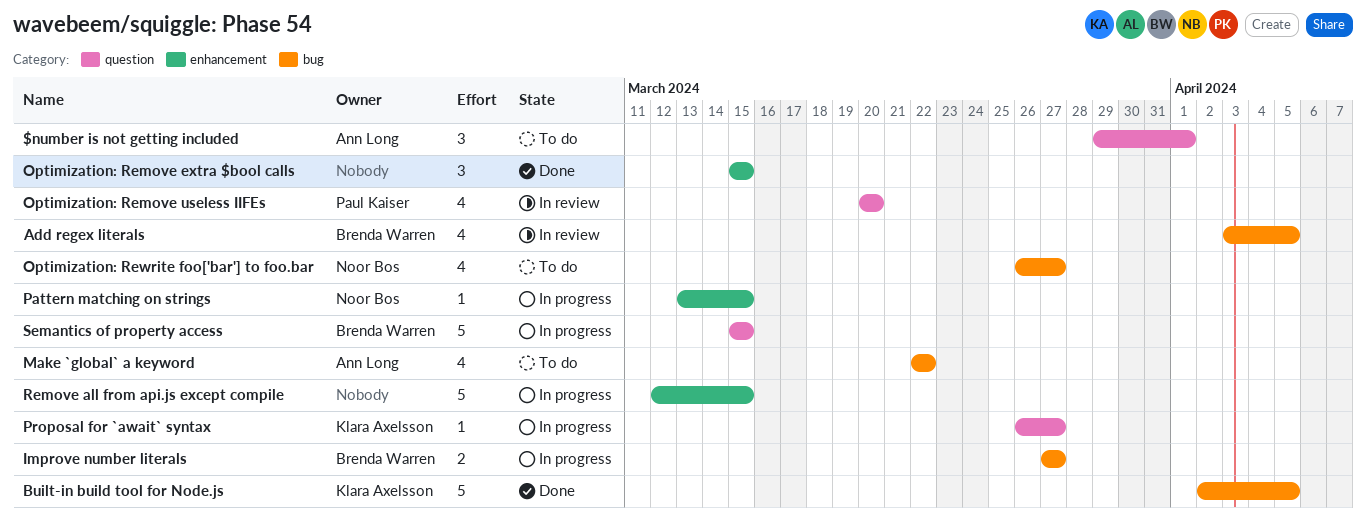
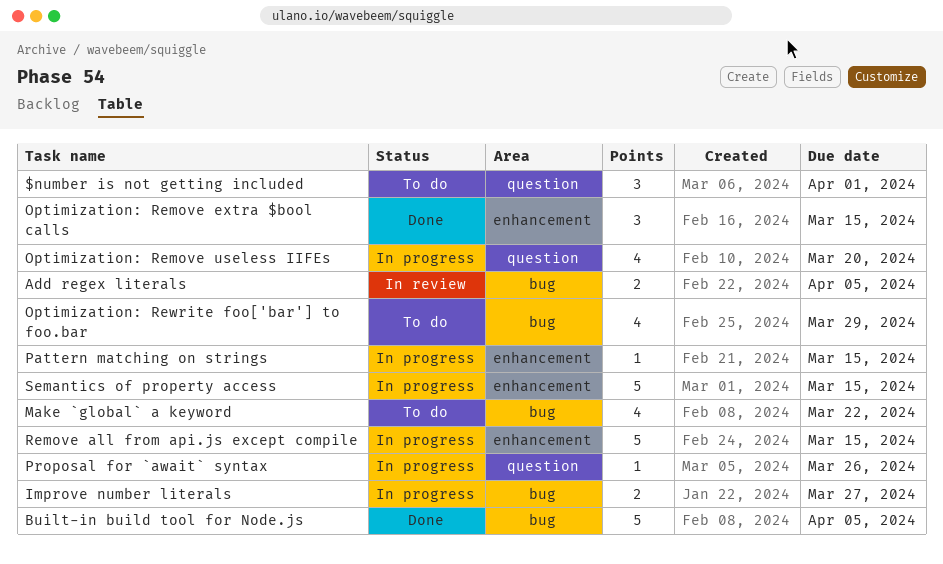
Add regex literals, estimate: 4 -> 2
Optimization: Remove useless IIFEs, status: In review -> In progress
Optimization: Rewrite foo['bar'] to foo.bar, due: Mar 27 -> Mar 29
Proposal for `await` syntax, due: Mar 27 -> Mar 26
Semantics of property access, label: question -> enhancement

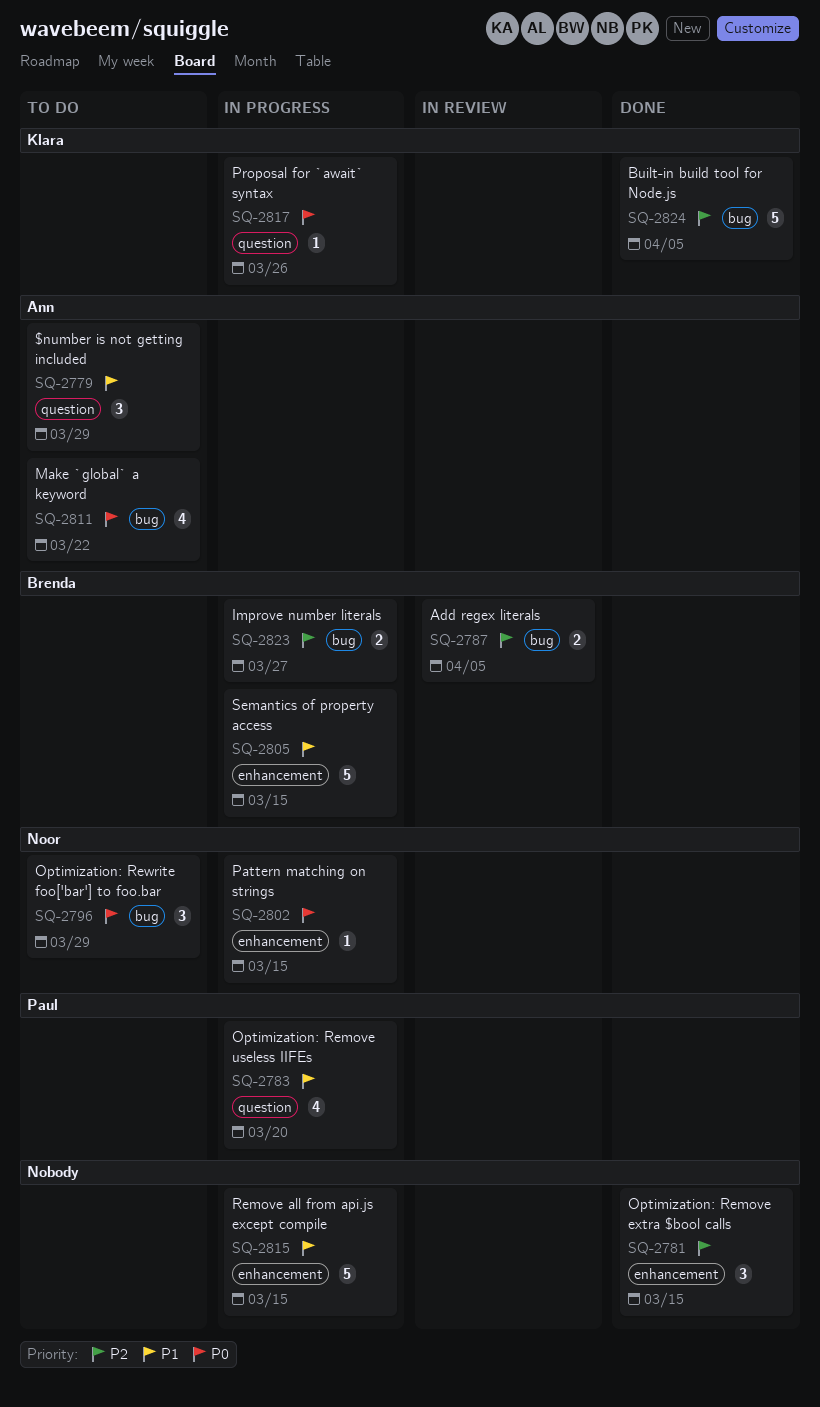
$number is not getting included, due: Apr 1 -> Mar 29
Optimization: Rewrite foo['bar'] to foo.bar, estimate: 4 -> 3

